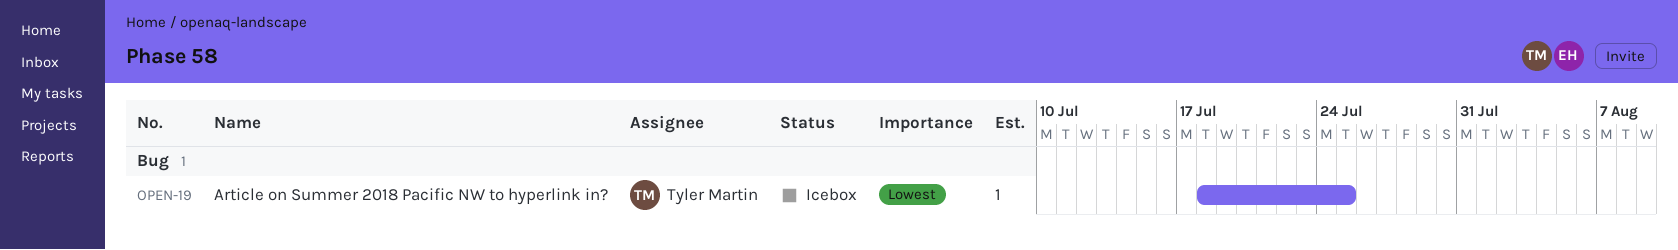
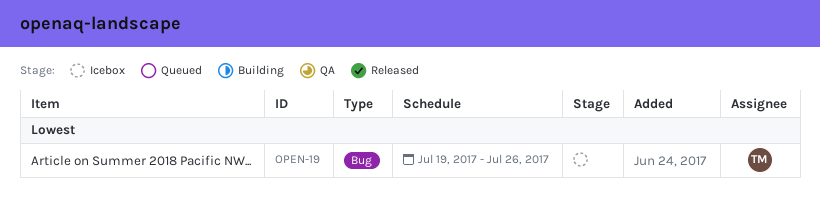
OPEN-19, start: Jul 18 -> Jul 19
OPEN-19, due: Jul 25 -> Jul 26

